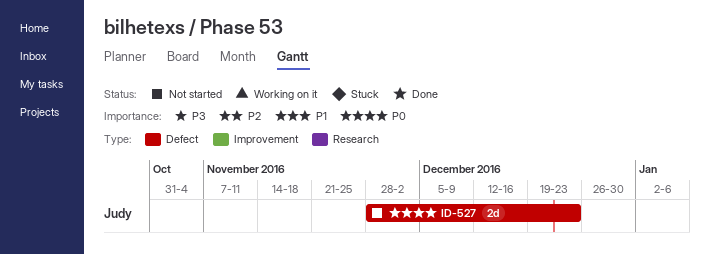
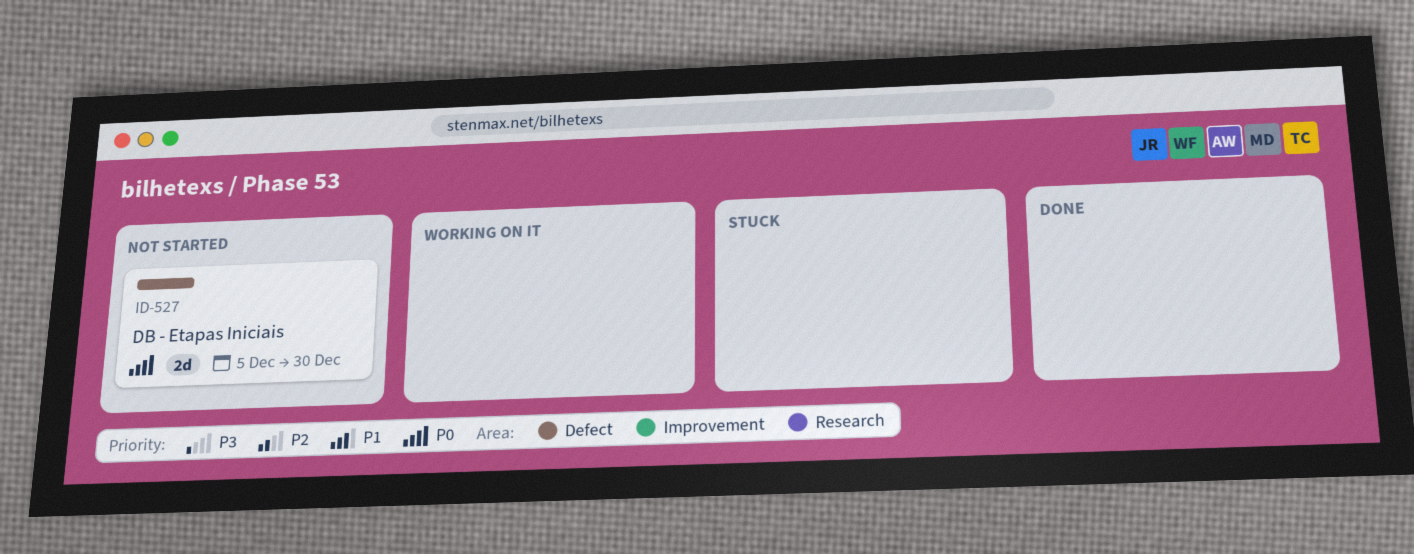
ID-527, start: Nov 28 -> Dec 5
ID-527, due: Dec 23 -> Dec 30

